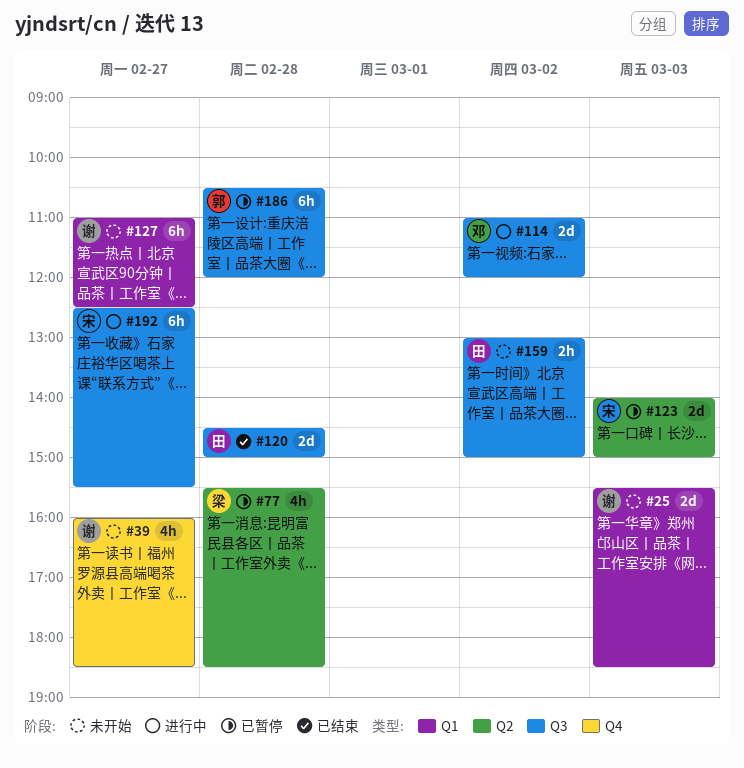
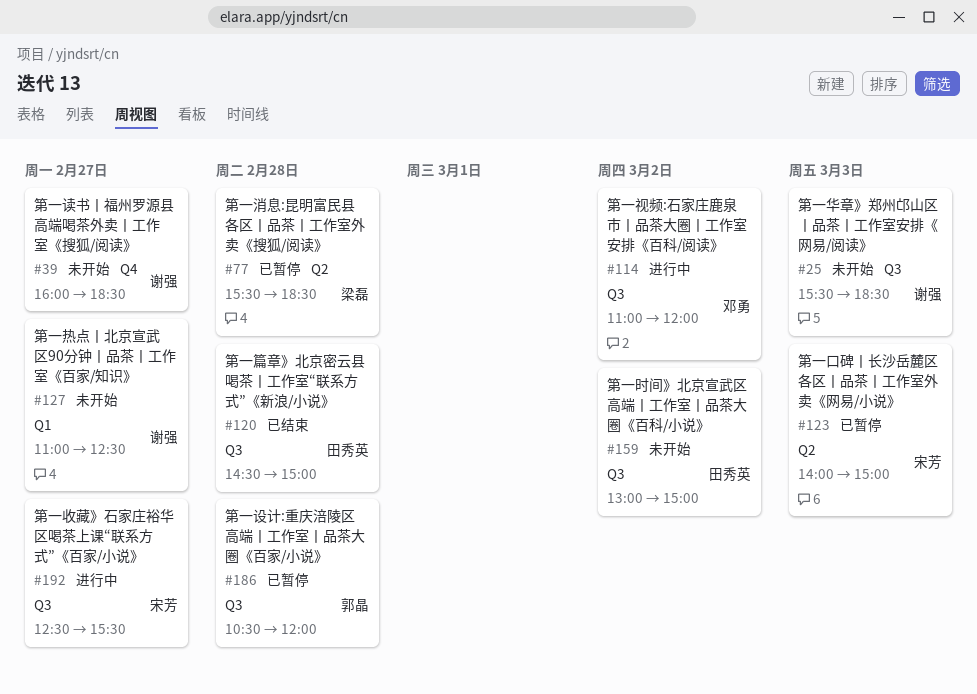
#25, label: Q1 -> Q3

